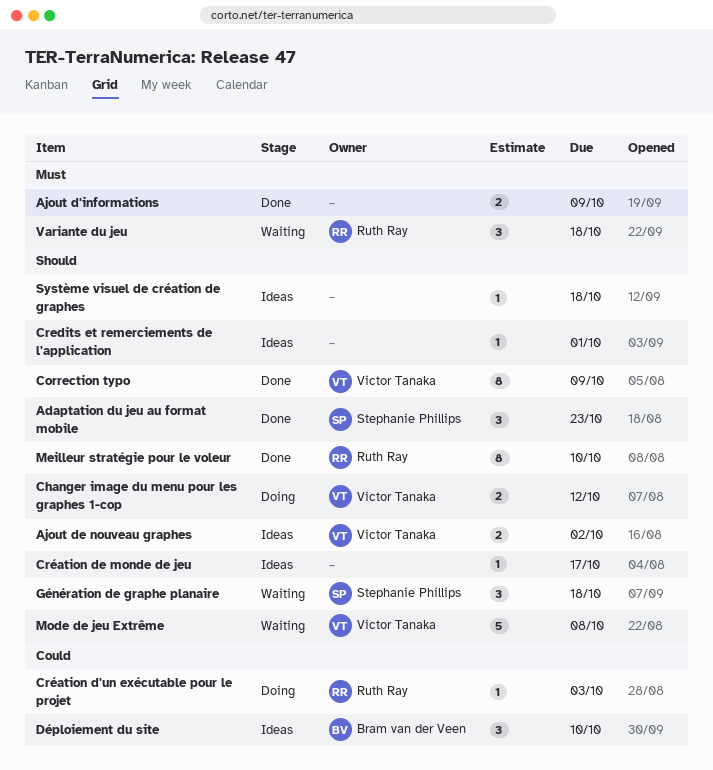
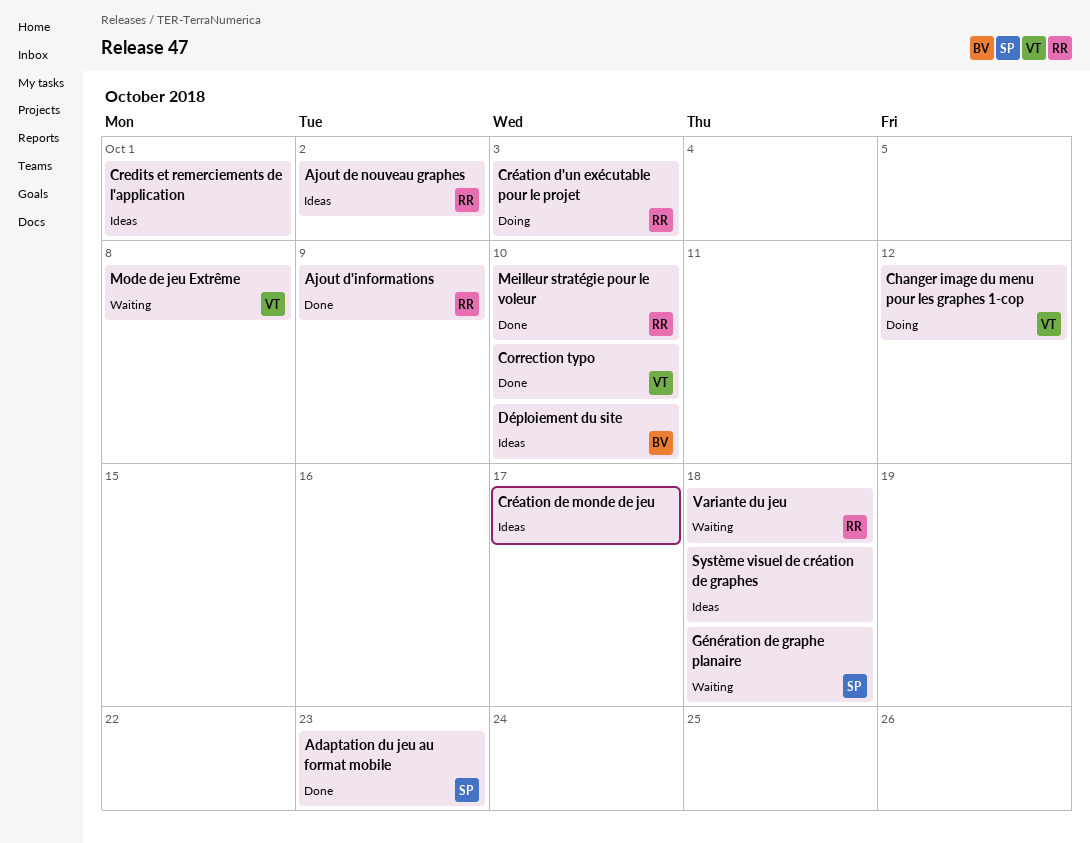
Ajout d'informations, owner: none -> Ruth Ray
Ajout de nouveau graphes, owner: Victor Tanaka -> Ruth Ray
Correction typo, due: Oct 9 -> Oct 10

